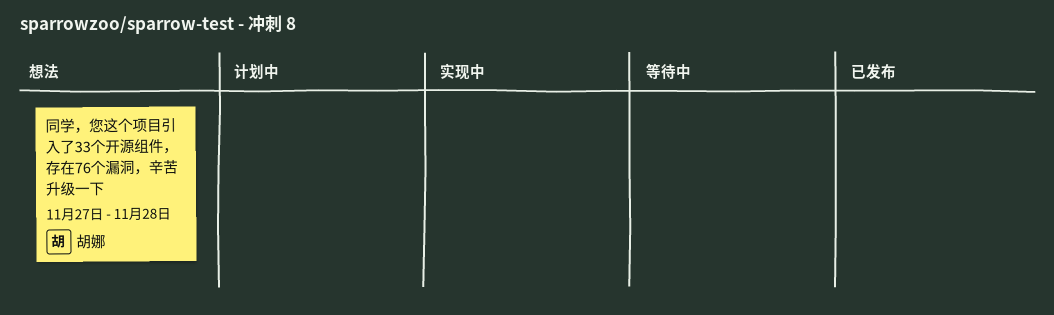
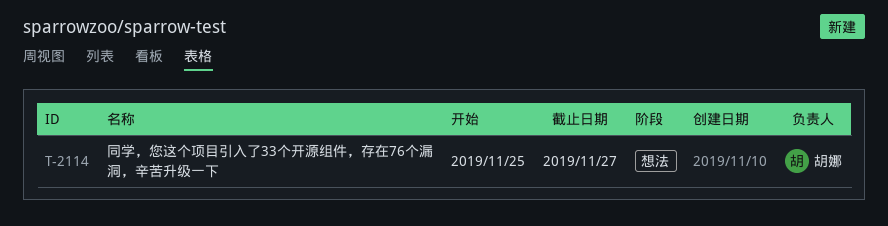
同学，您这个项目引入了33个开源组件，存在76个漏洞，辛苦升级一下, start: Nov 27 -> Nov 25
同学，您这个项目引入了33个开源组件，存在76个漏洞，辛苦升级一下, due: Nov 28 -> Nov 27

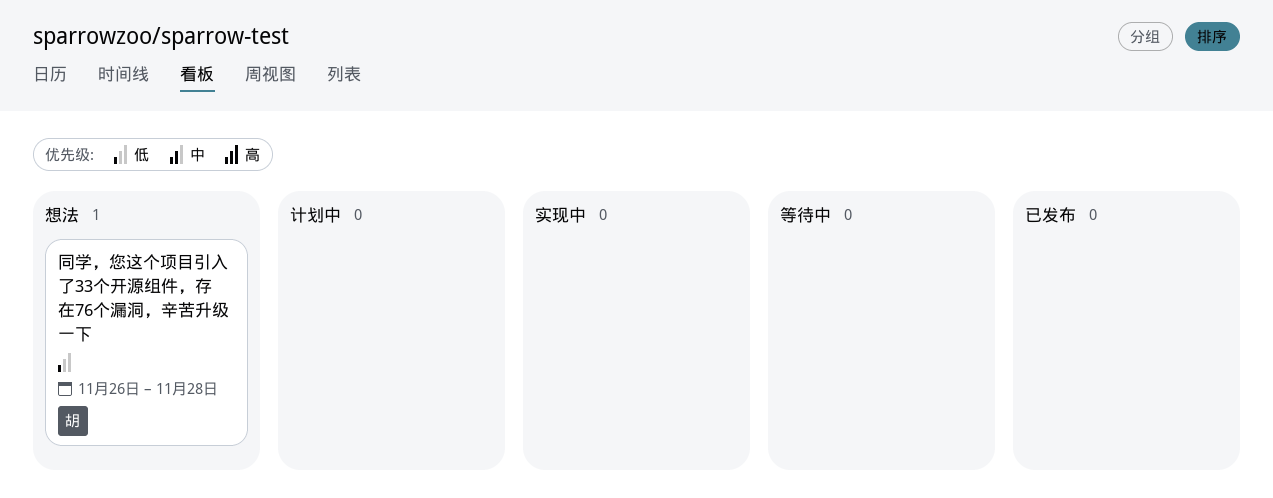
同学，您这个项目引入了33个开源组件，存在76个漏洞，辛苦升级一下, start: Nov 25 -> Nov 26
同学，您这个项目引入了33个开源组件，存在76个漏洞，辛苦升级一下, due: Nov 27 -> Nov 28

